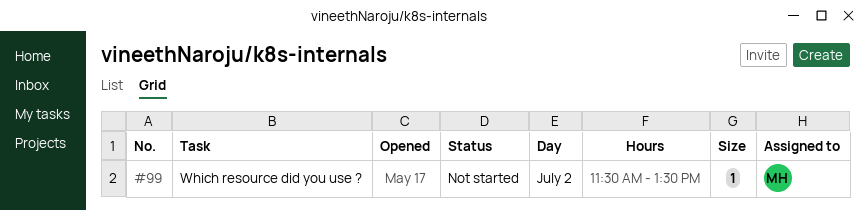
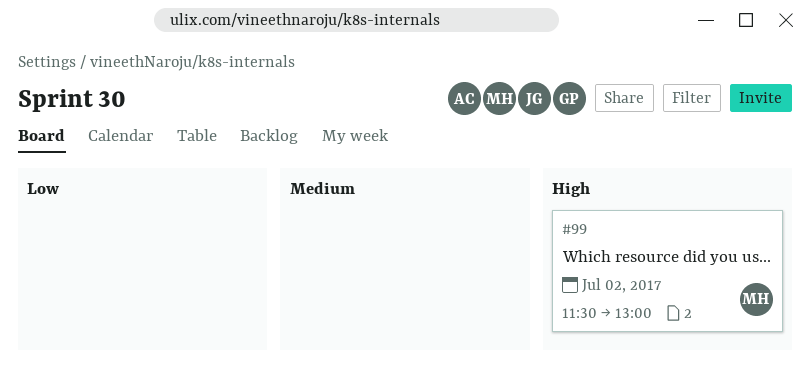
#99, ends: 13:30 -> 13:00

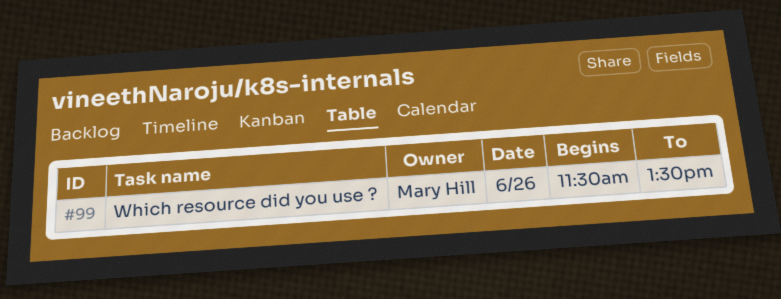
#99, day: Jul 2 -> Jun 26
#99, ends: 13:00 -> 13:30

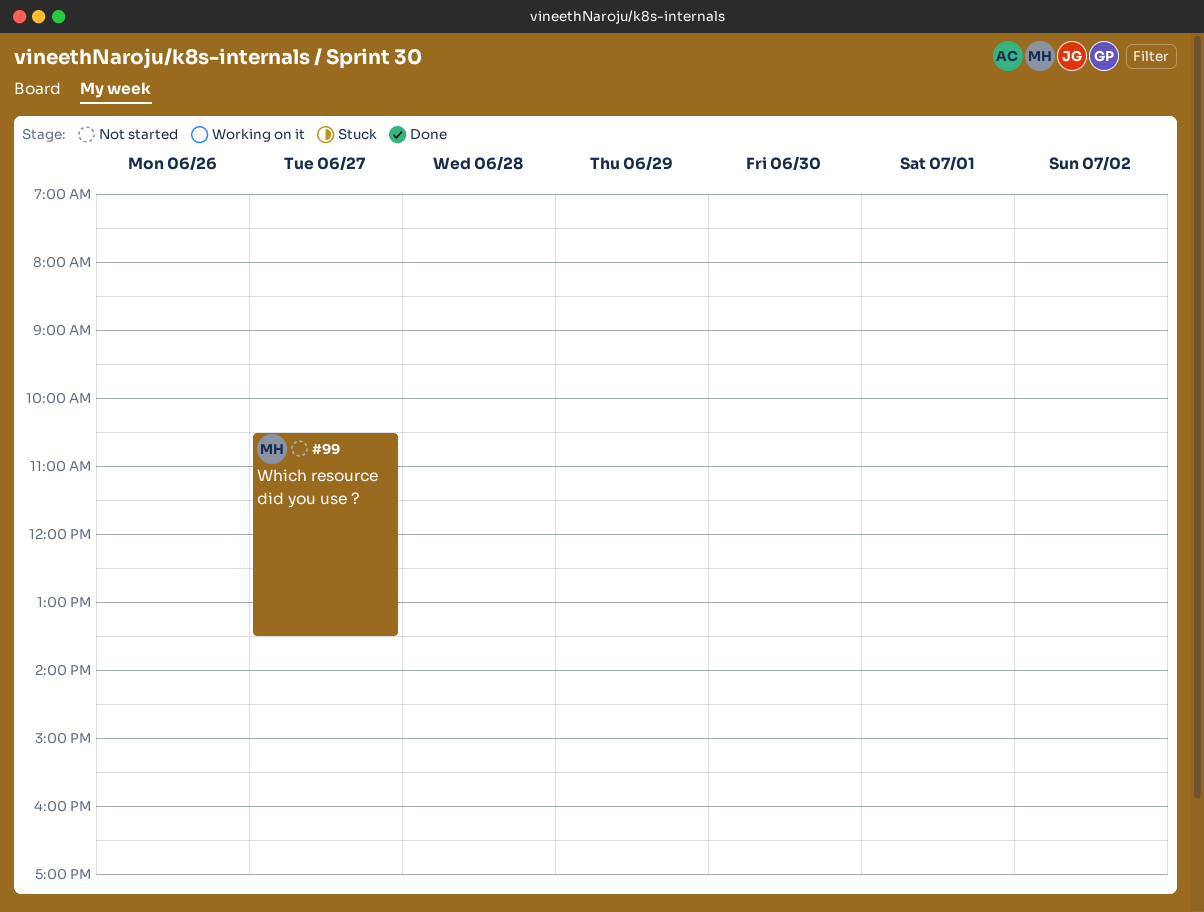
#99, day: Jun 26 -> Jun 27
#99, begins: 11:30 -> 10:30

